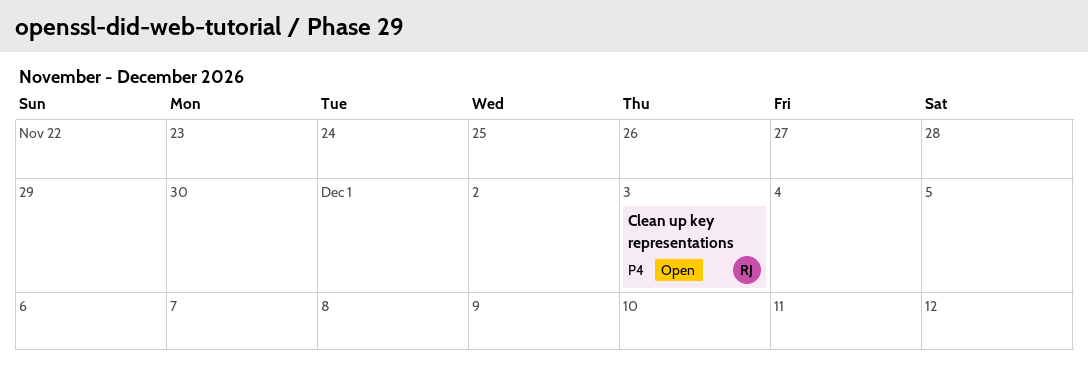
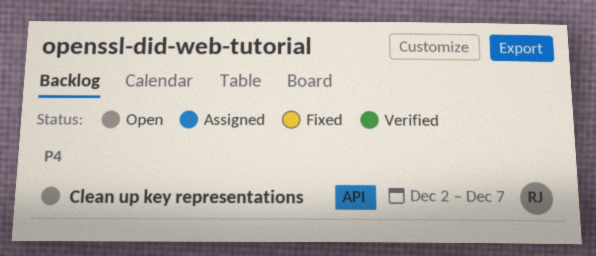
Clean up key representations, due: Dec 3 -> Dec 7

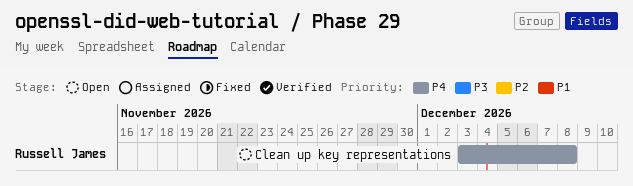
Clean up key representations, start: Dec 2 -> Dec 3
Clean up key representations, due: Dec 7 -> Dec 8

